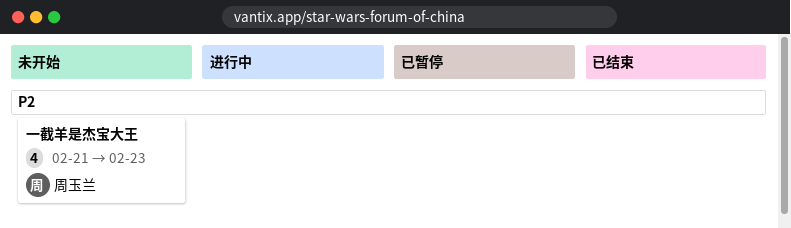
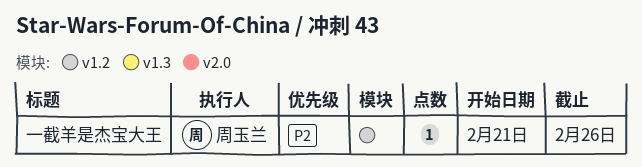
一截羊是杰宝大王, estimate: 4 -> 1
一截羊是杰宝大王, due: Feb 23 -> Feb 26

